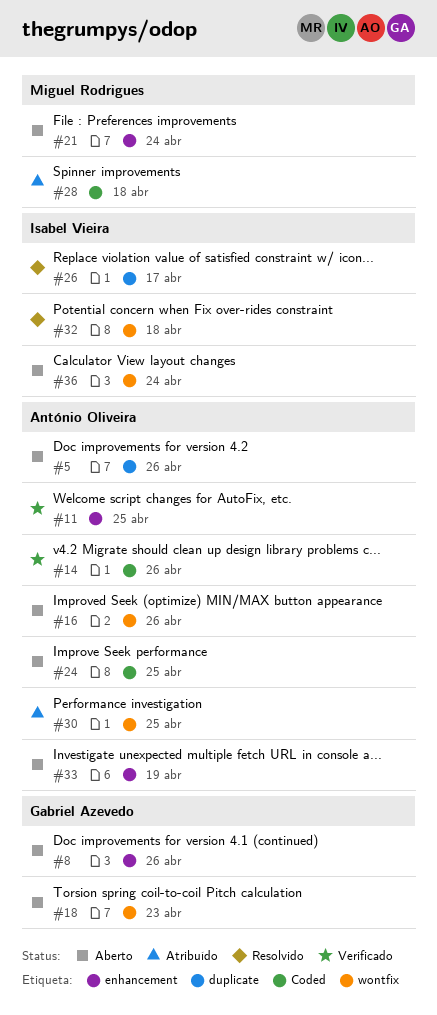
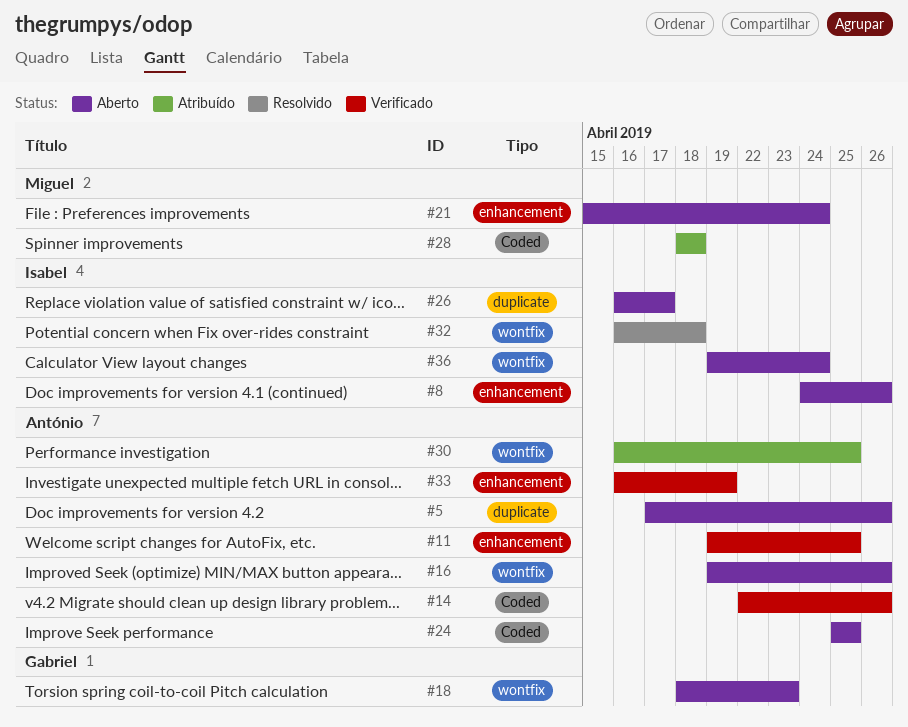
#8, owner: Gabriel Azevedo -> Isabel Vieira
#26, status: Resolvido -> Aberto
#33, status: Aberto -> Verificado

